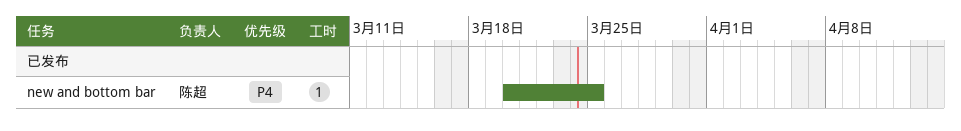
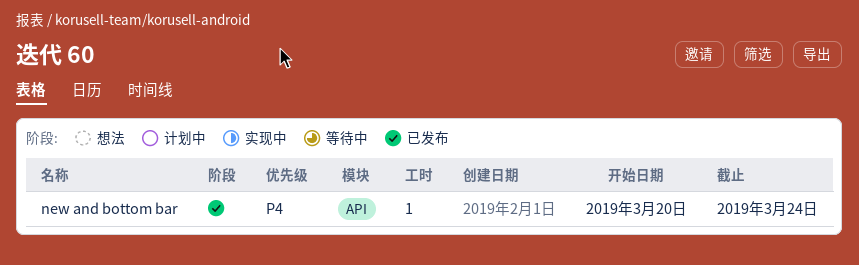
new and bottom bar, due: Mar 25 -> Mar 24

